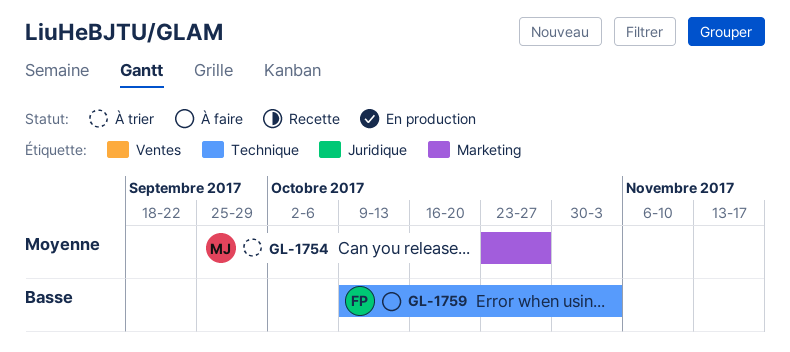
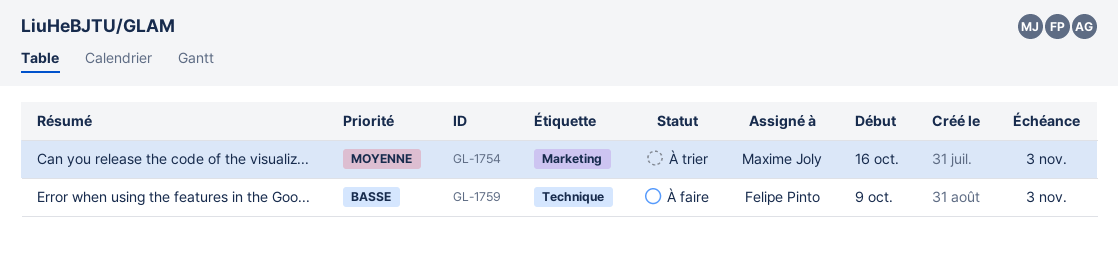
GL-1754, start: Oct 23 -> Oct 16
GL-1754, due: Oct 27 -> Nov 3

